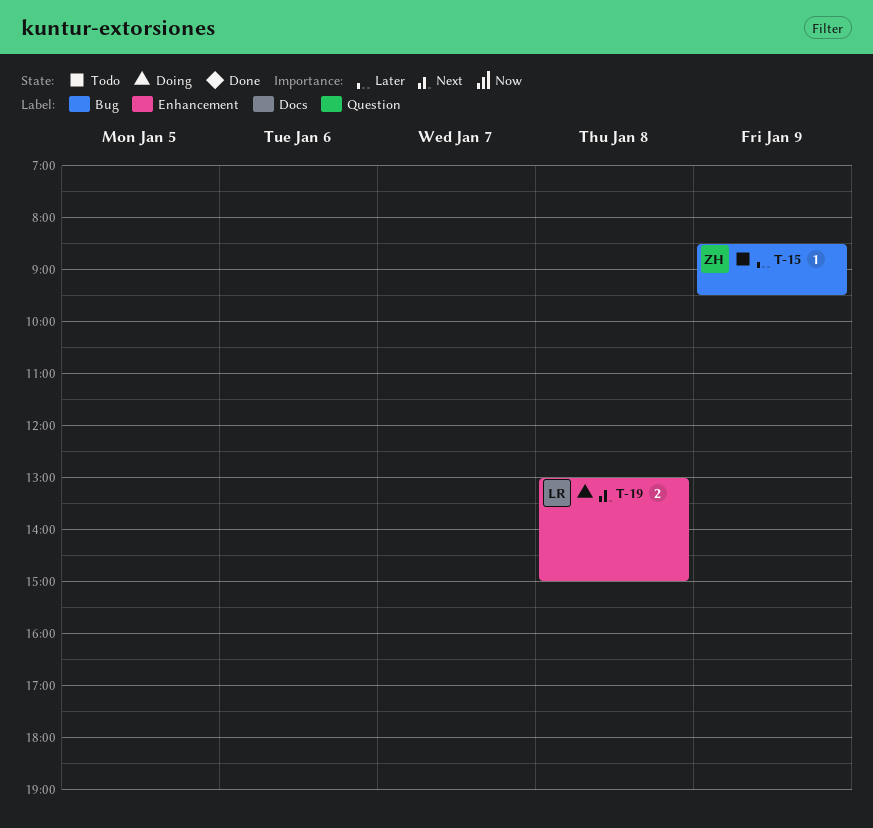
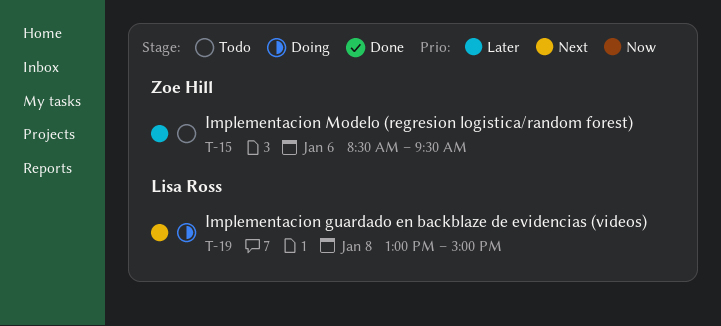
T-15, day: Jan 9 -> Jan 6

